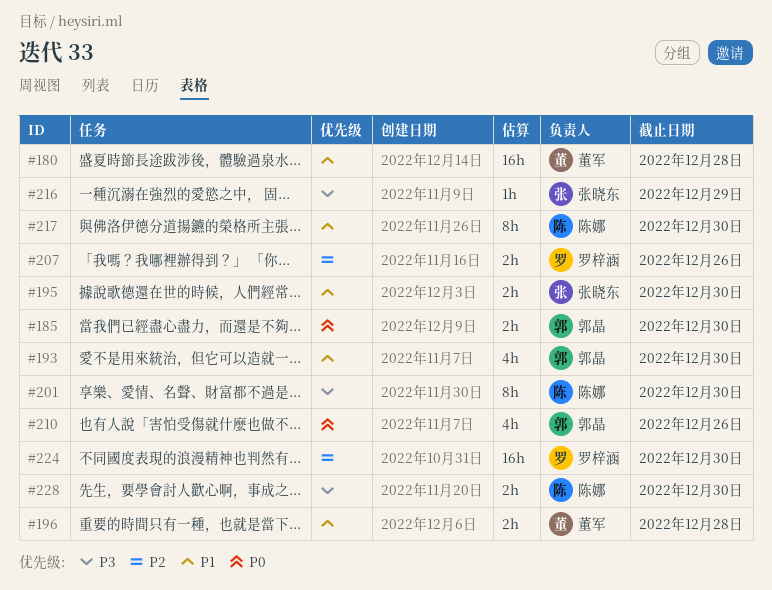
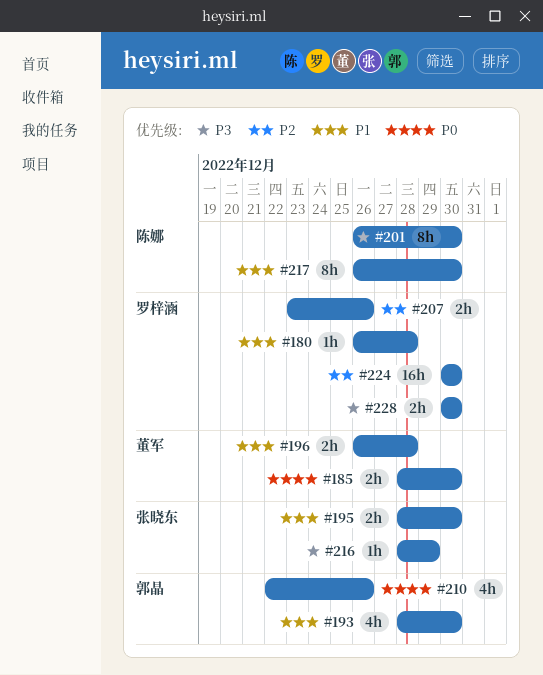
#180, owner: 董军 -> 罗梓涵
#180, estimate: 16h -> 1h
#185, owner: 郭晶 -> 董军
#228, owner: 陈娜 -> 罗梓涵

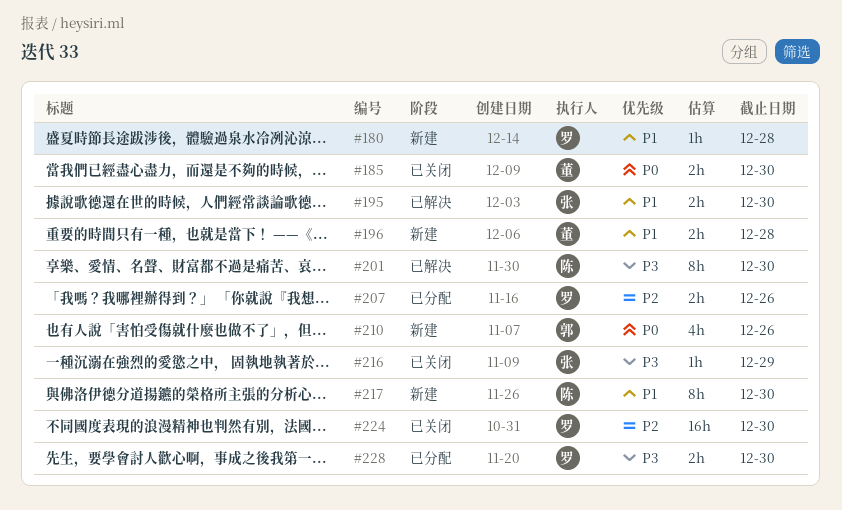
#193: present -> none

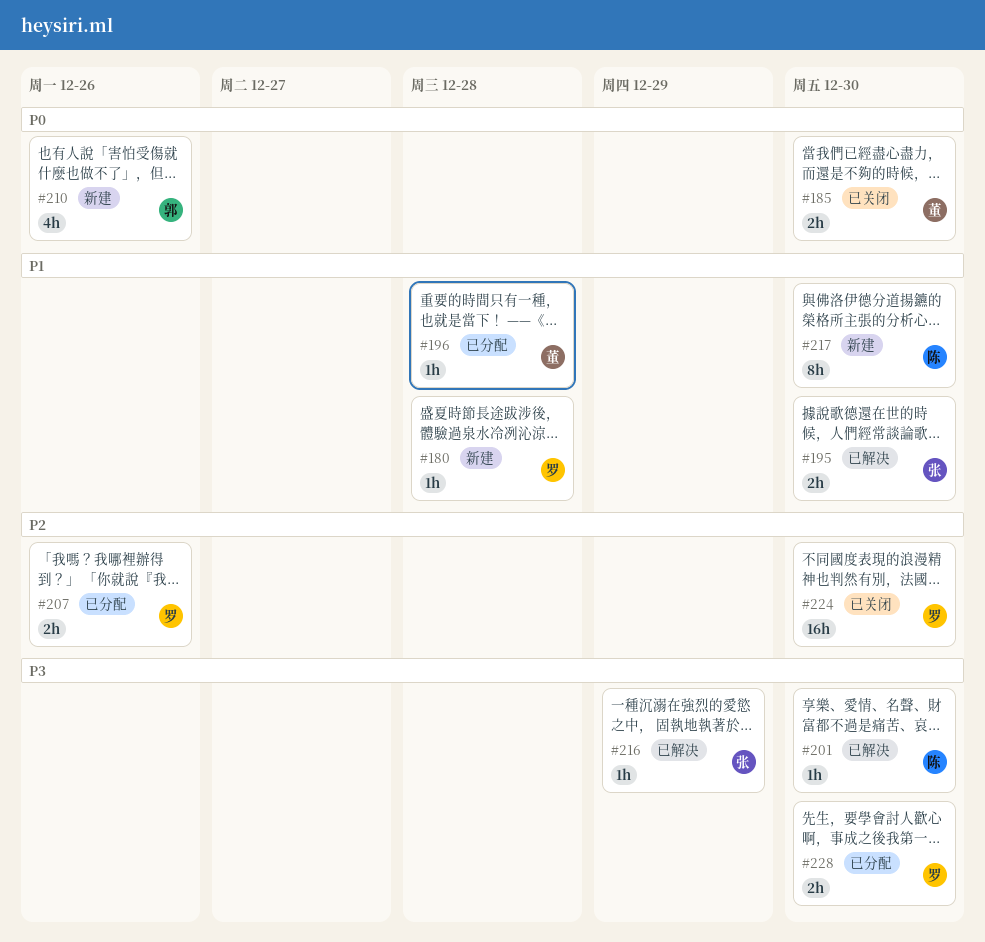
#196, status: 新建 -> 已分配
#196, estimate: 2h -> 1h
#201, estimate: 8h -> 1h
#216, status: 已关闭 -> 已解决

